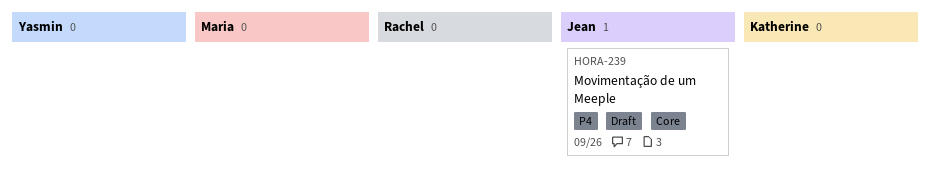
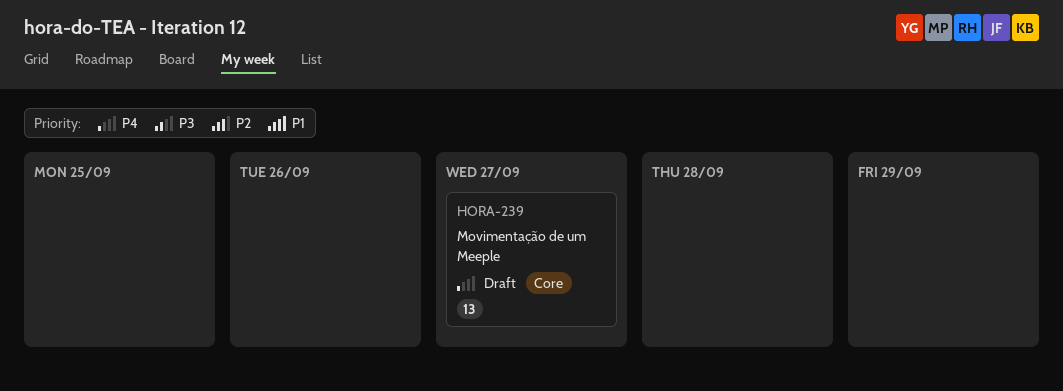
HORA-239, due: Sep 26 -> Sep 27

